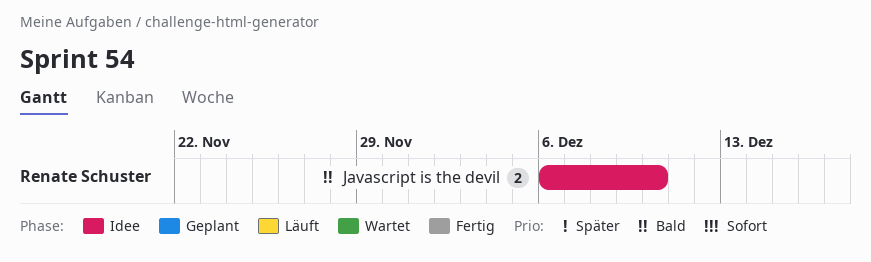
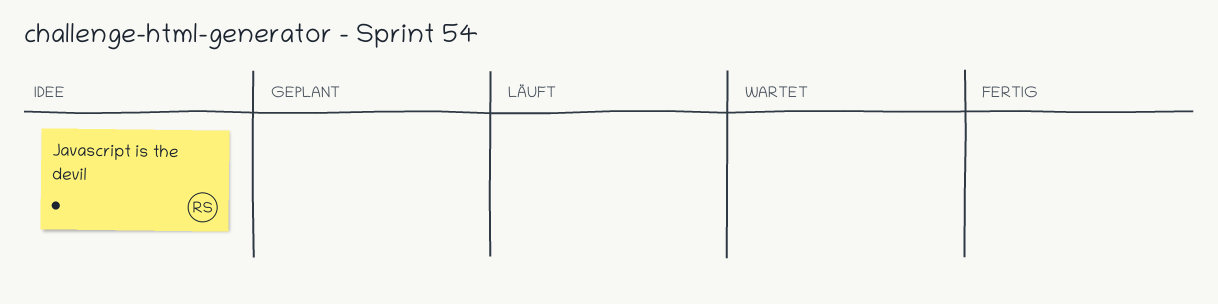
Javascript is the devil, estimate: 2 -> 1

